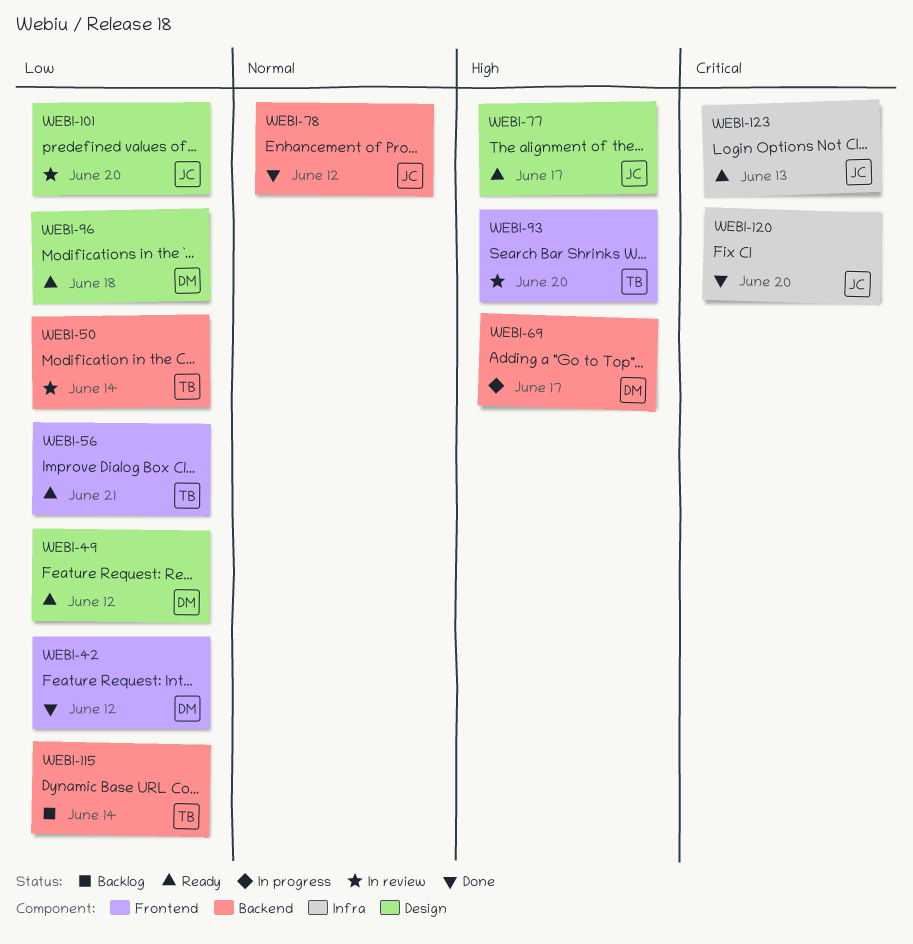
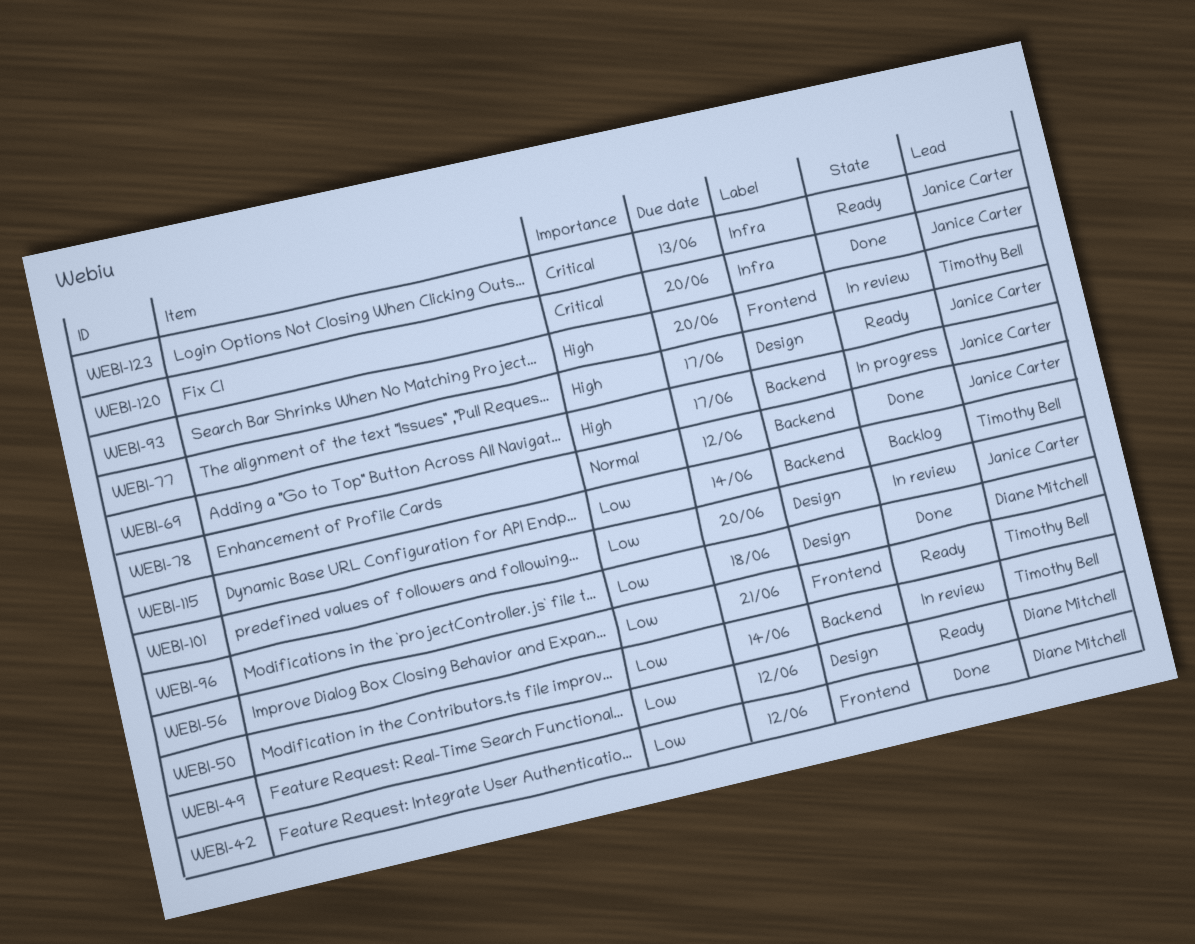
WEBI-69, owner: Diane Mitchell -> Janice Carter
WEBI-96, status: Ready -> Done

